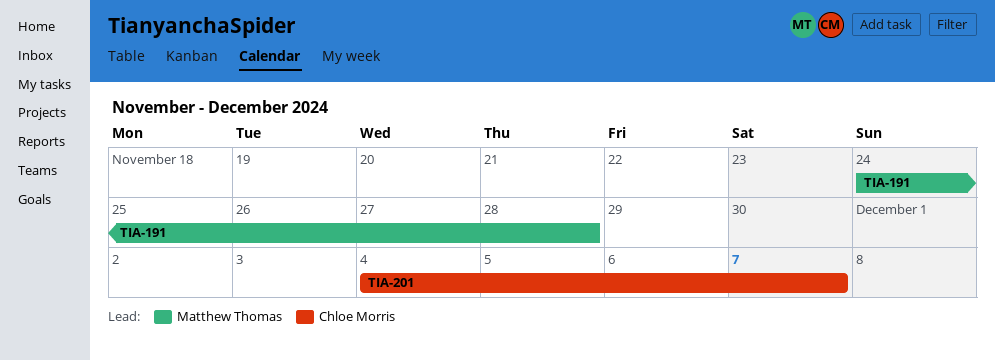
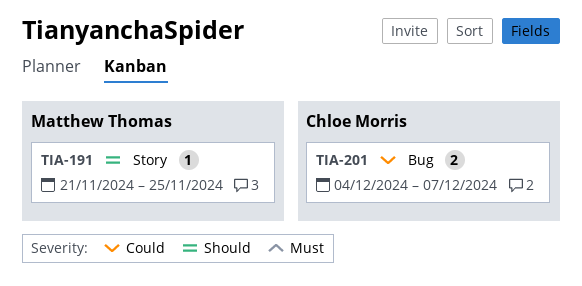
TIA-191, start: Nov 24 -> Nov 21
TIA-191, due: Nov 28 -> Nov 25

